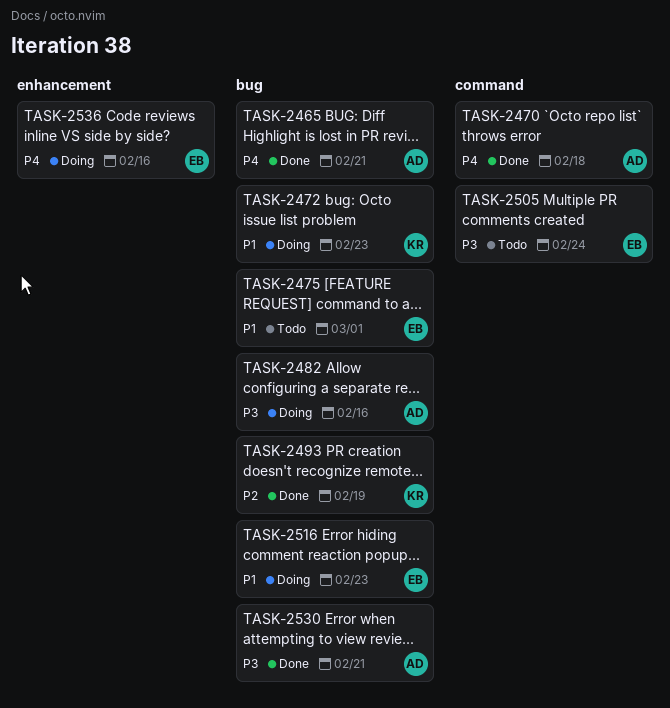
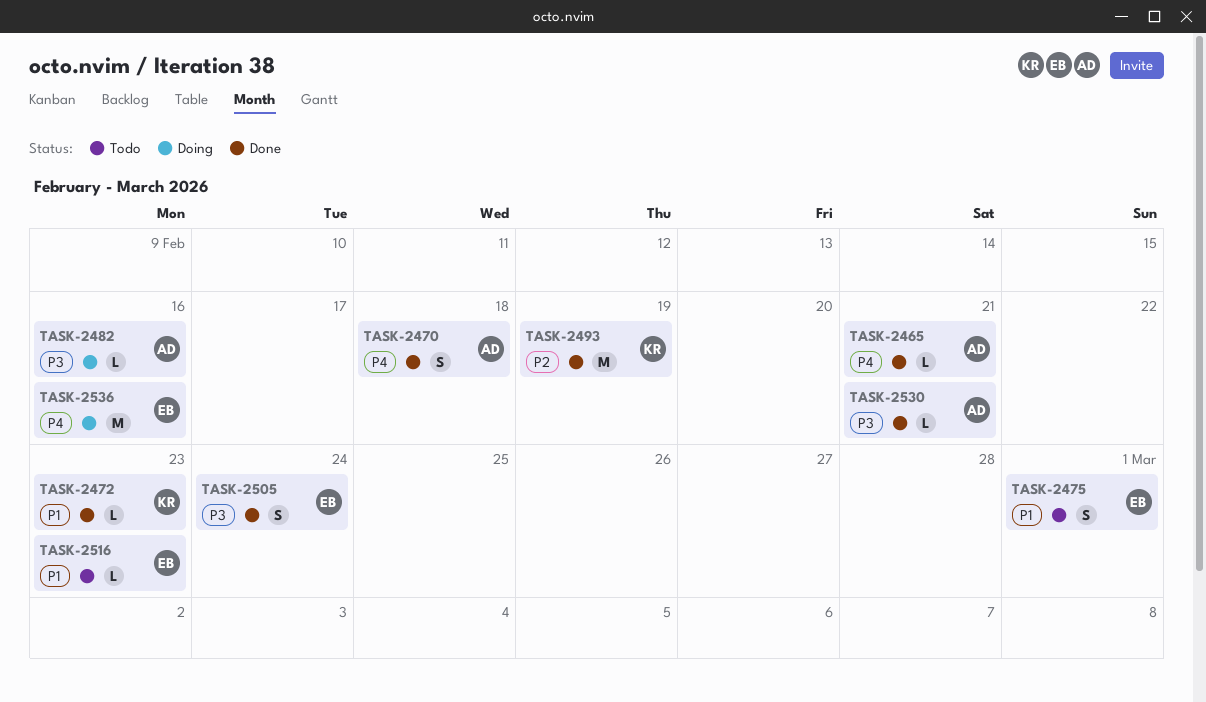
TASK-2472, status: Doing -> Done
TASK-2505, status: Todo -> Done
TASK-2516, status: Doing -> Todo

